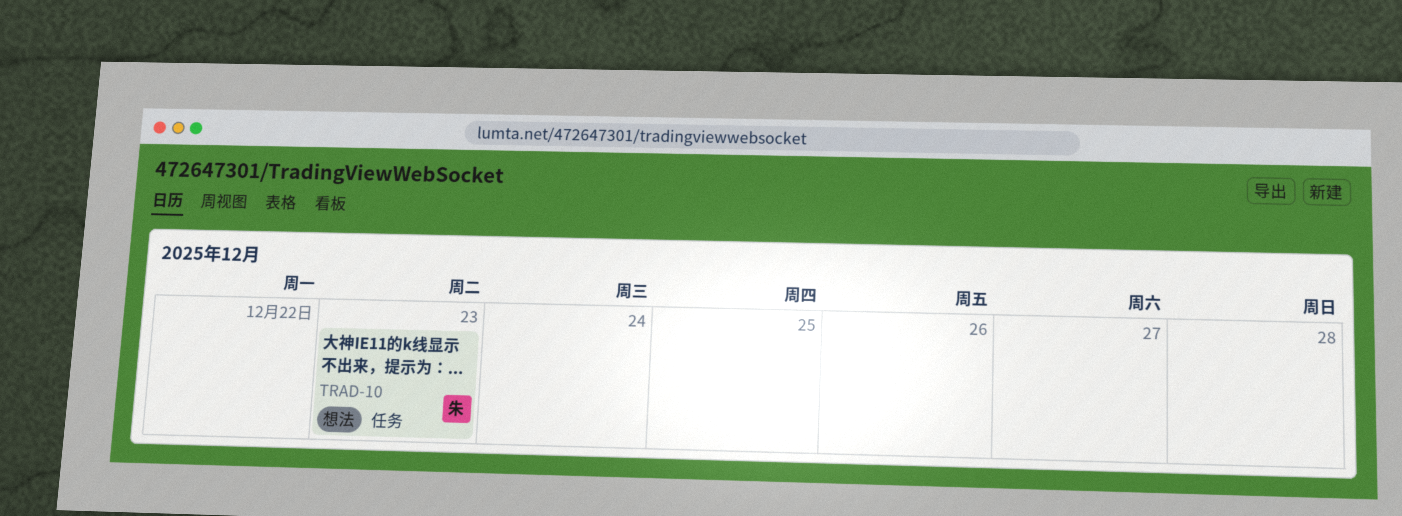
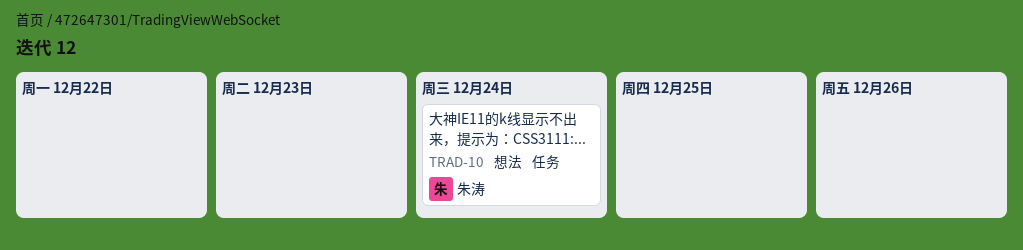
TRAD-10, due: Dec 23 -> Dec 24

